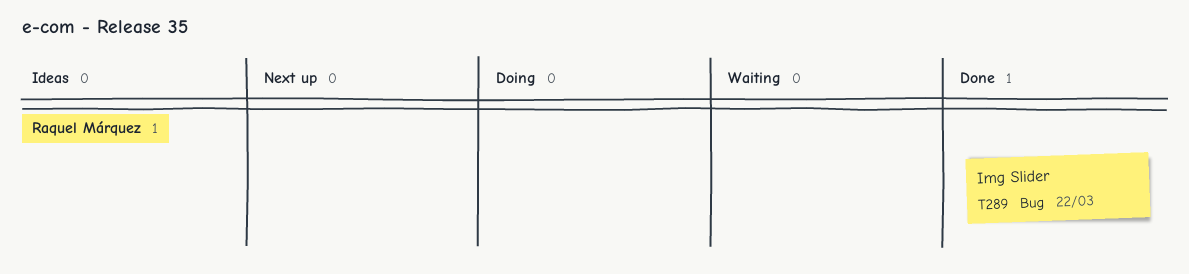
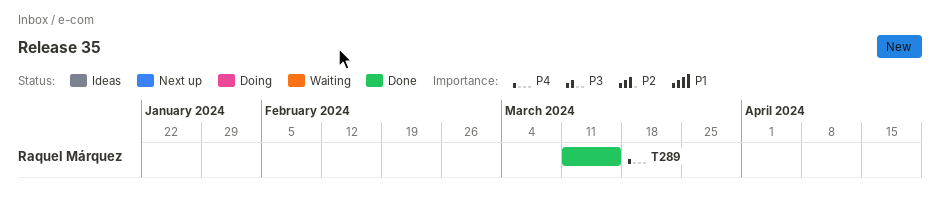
T289, due: Mar 22 -> Mar 15

